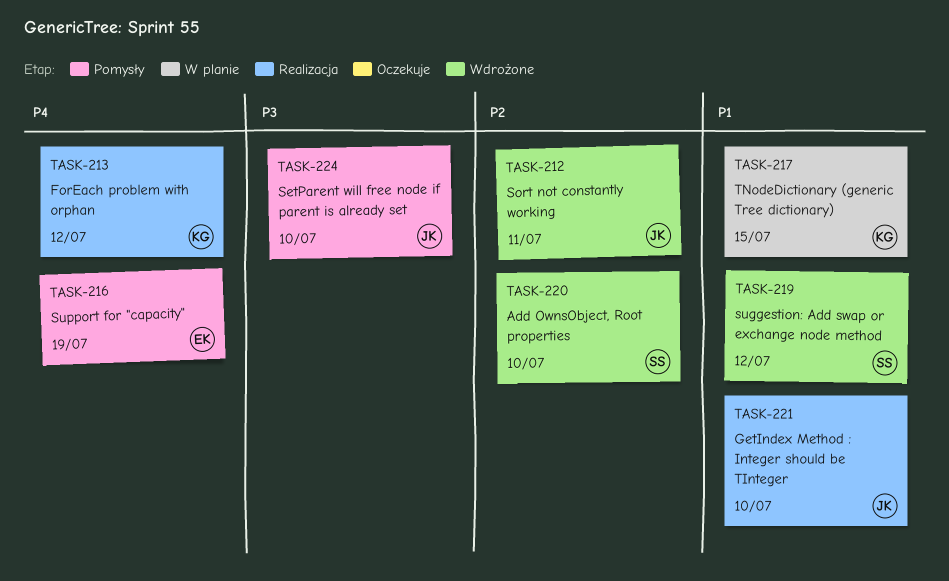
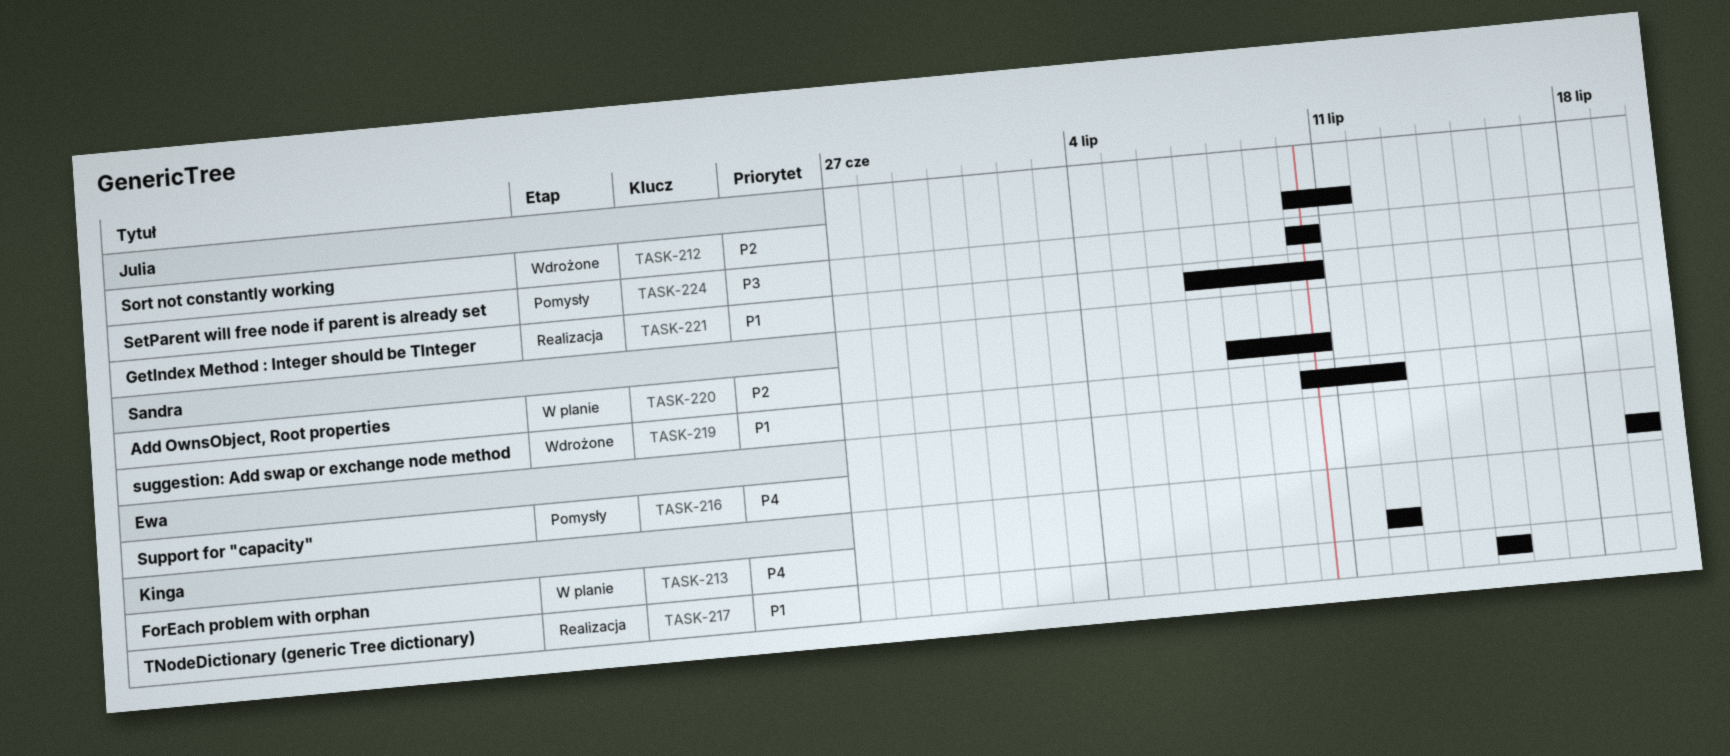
TASK-213, status: Realizacja -> W planie
TASK-217, status: W planie -> Realizacja
TASK-220, status: Wdrożone -> W planie

